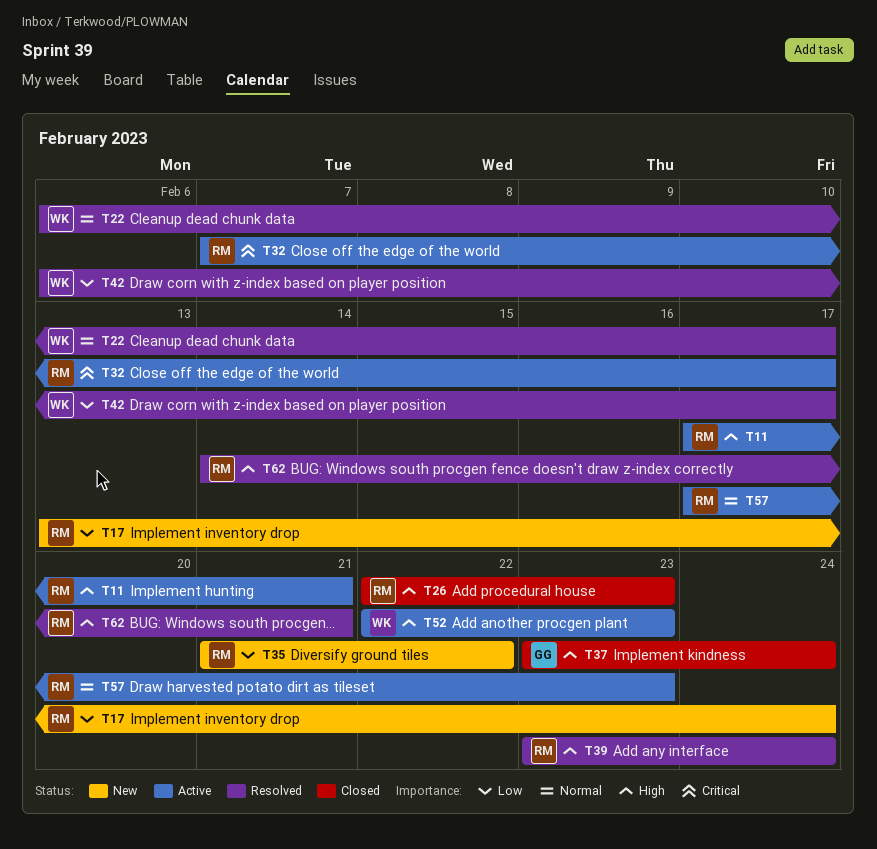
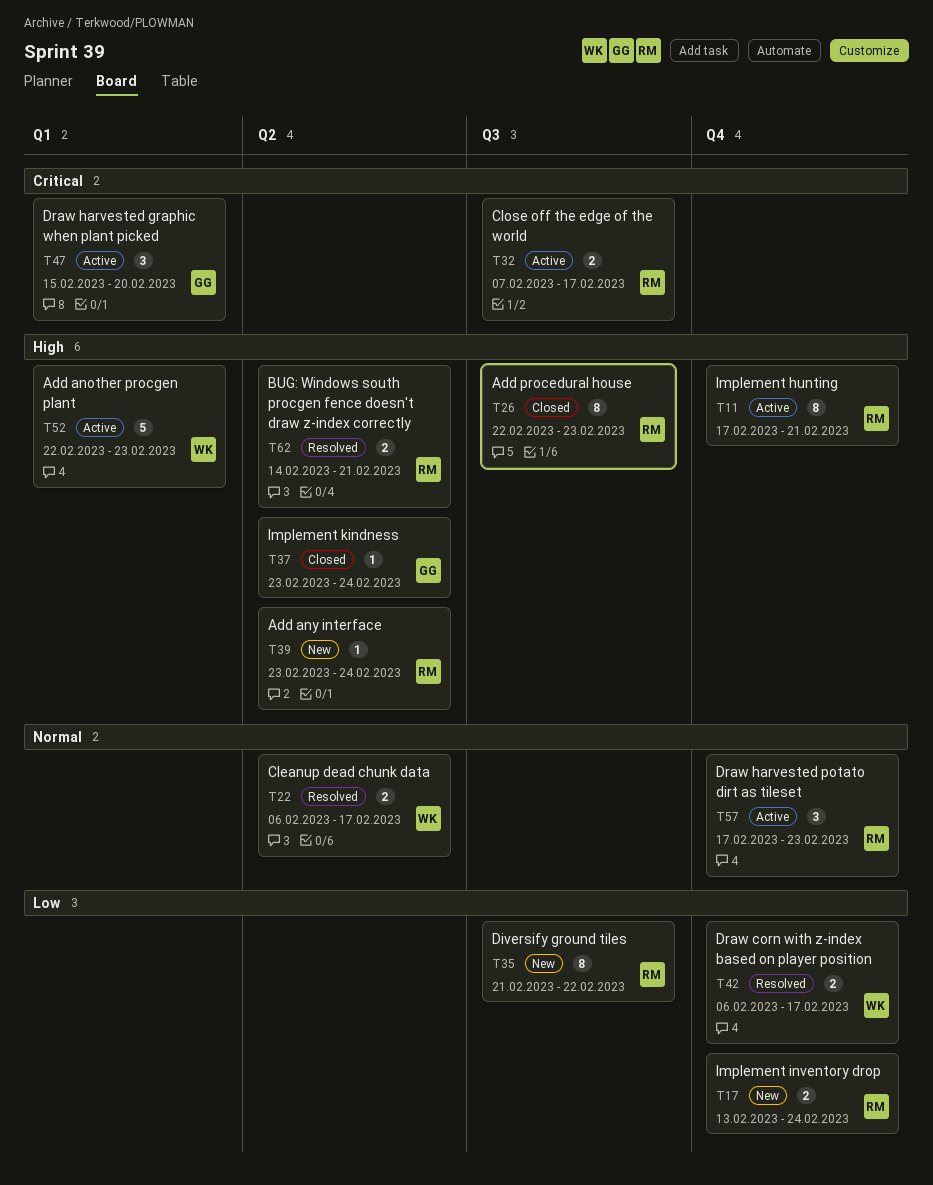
T39, status: Resolved -> New
T47: none -> present

